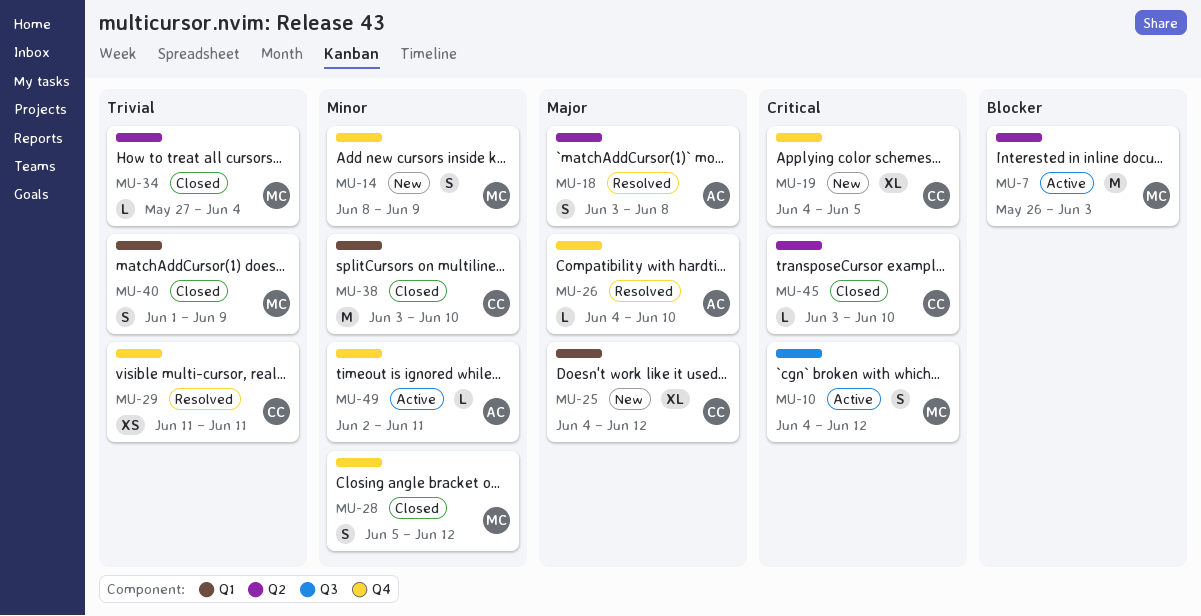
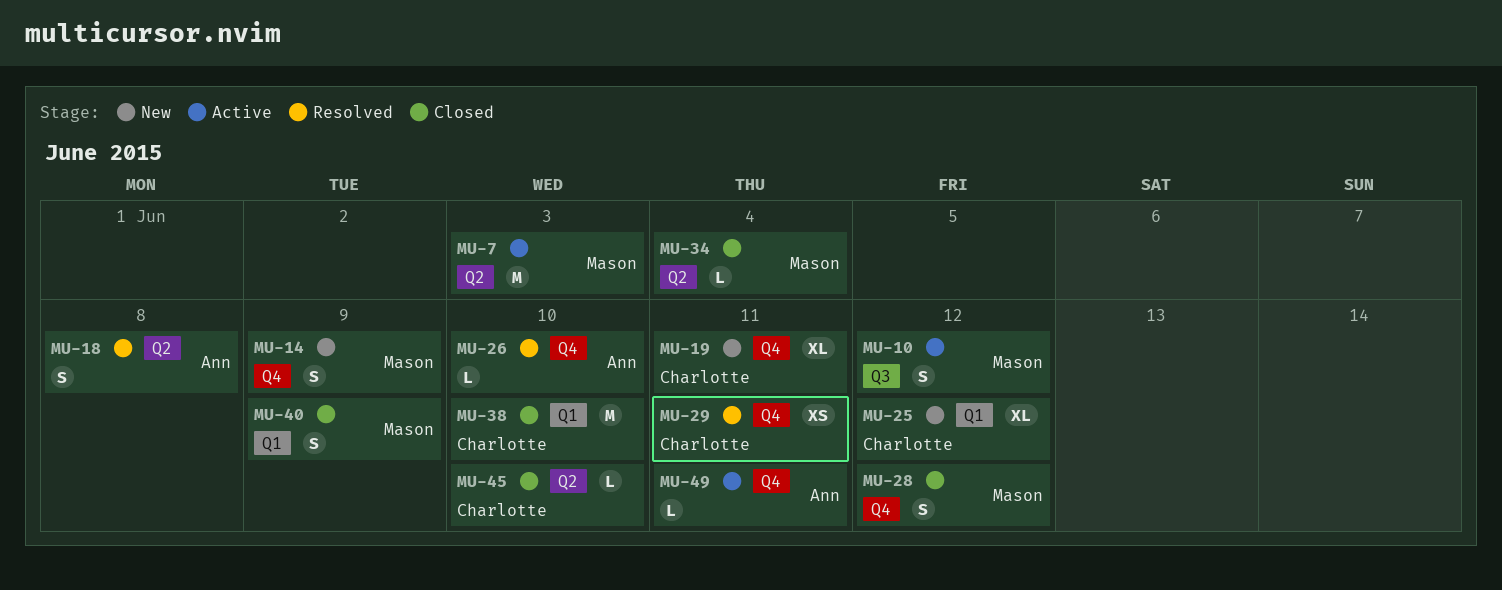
MU-19, due: Jun 5 -> Jun 11

